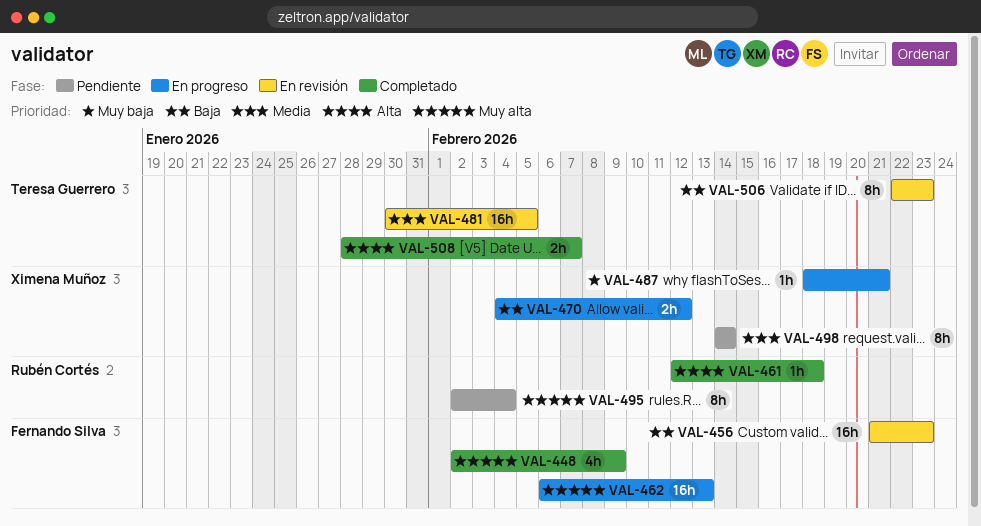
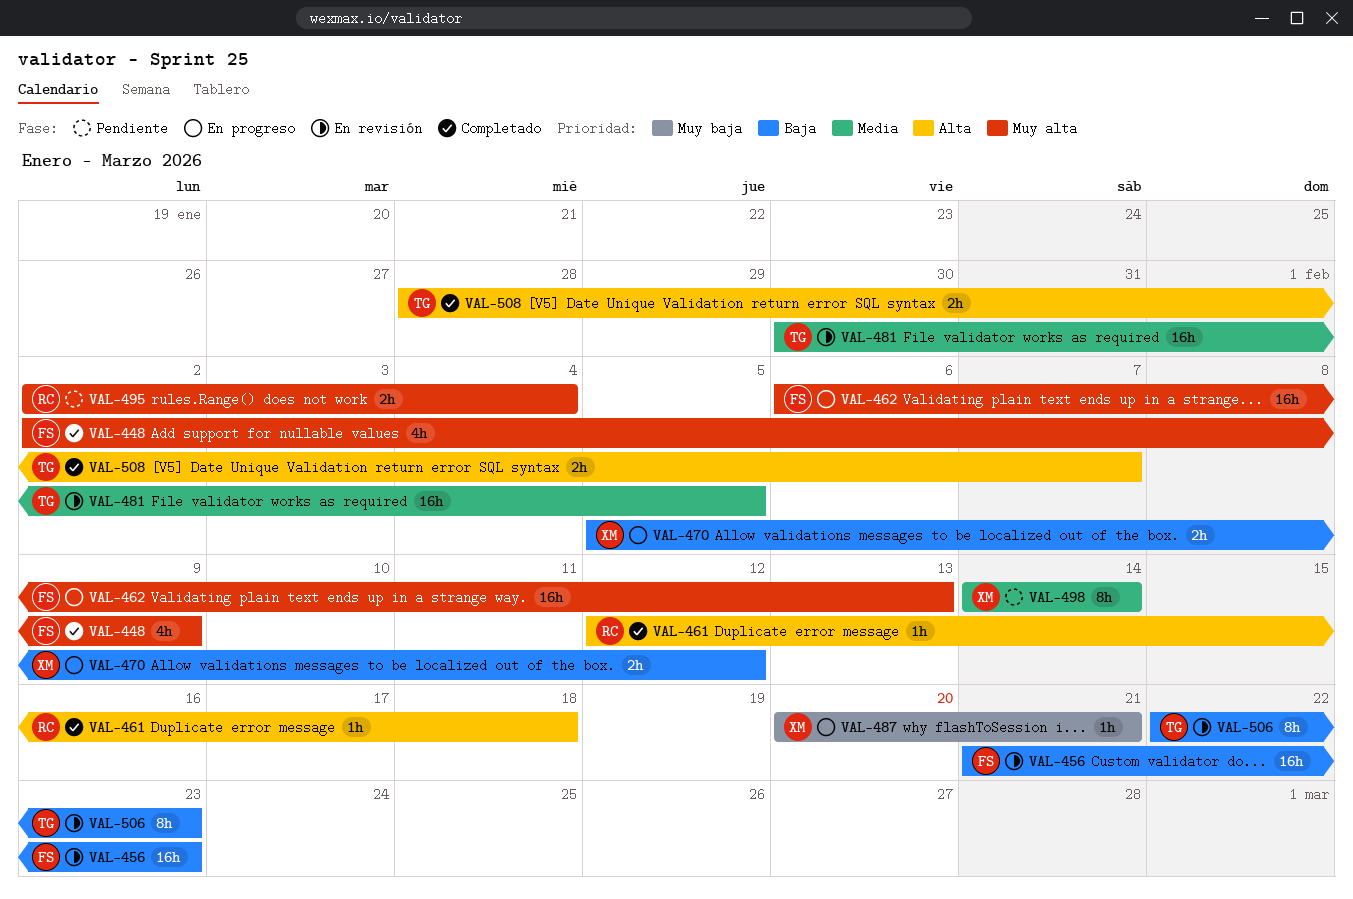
VAL-470, start: Feb 4 -> Feb 5
VAL-487, start: Feb 18 -> Feb 20
VAL-495, estimate: 8h -> 2h

